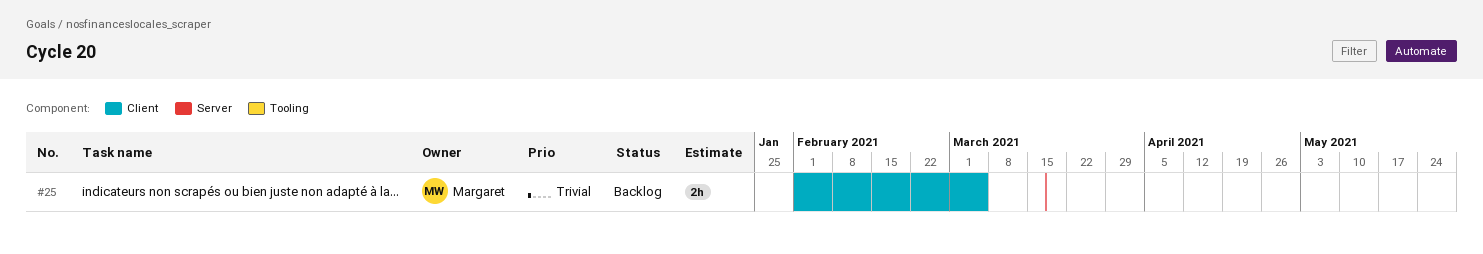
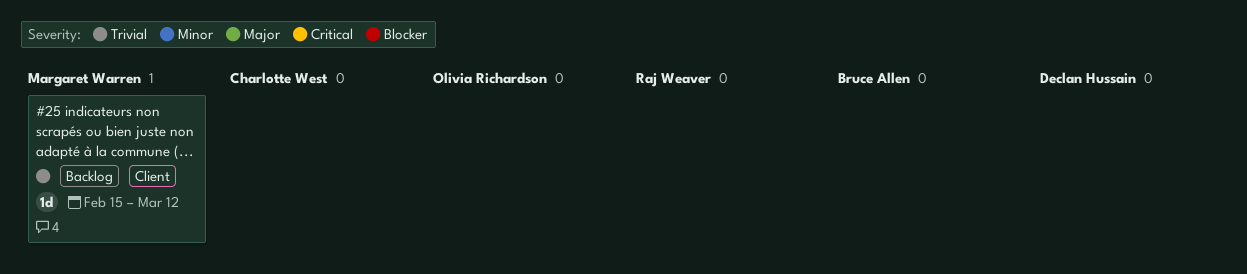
#25, estimate: 2h -> 1d
#25, start: Feb 1 -> Feb 15
#25, due: Mar 5 -> Mar 12

